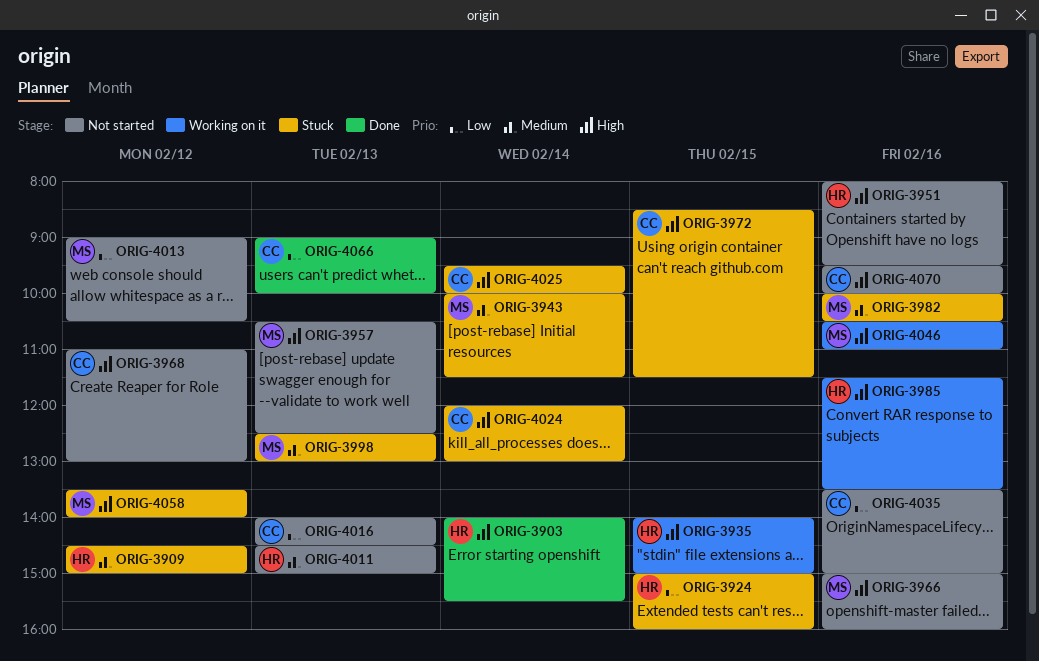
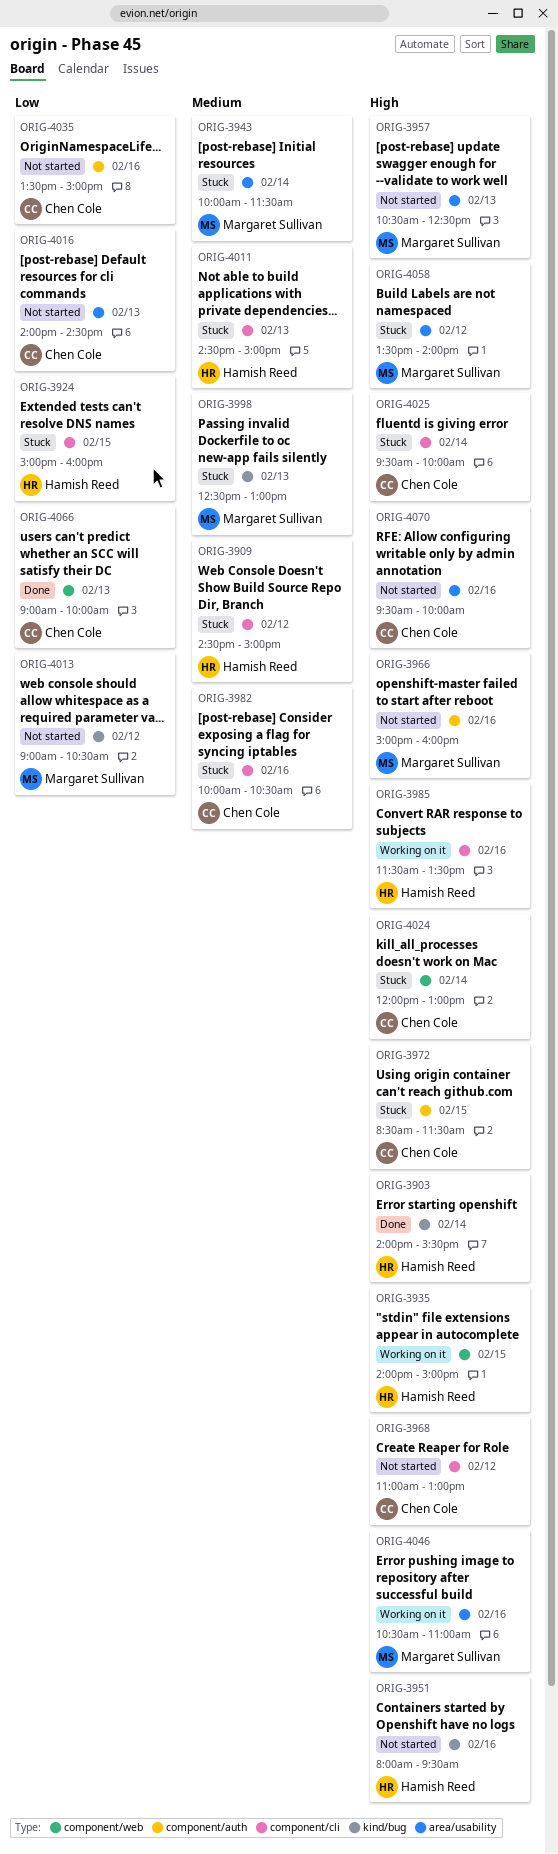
ORIG-3982, owner: Margaret Sullivan -> Chen Cole
ORIG-4011, status: Not started -> Stuck

